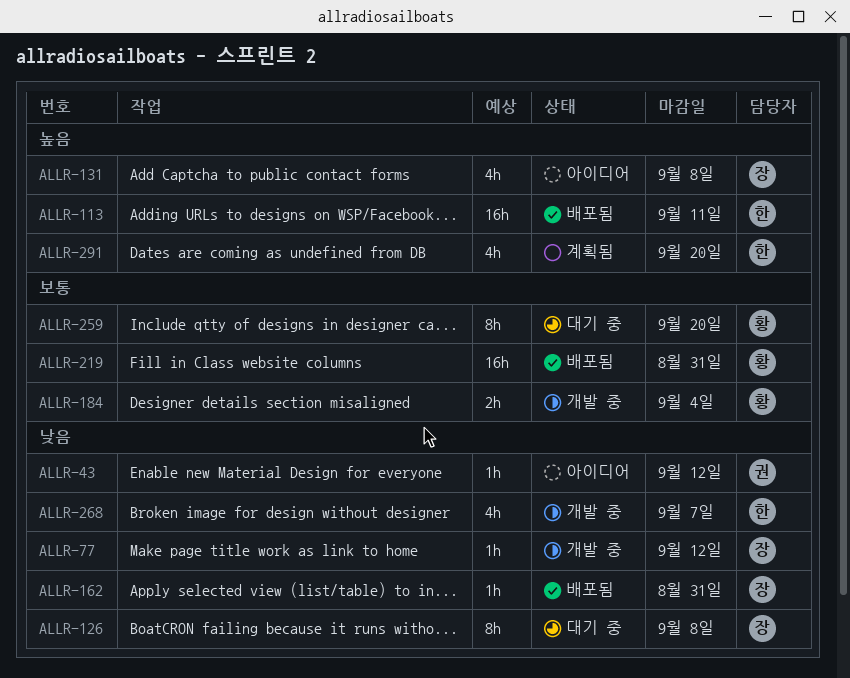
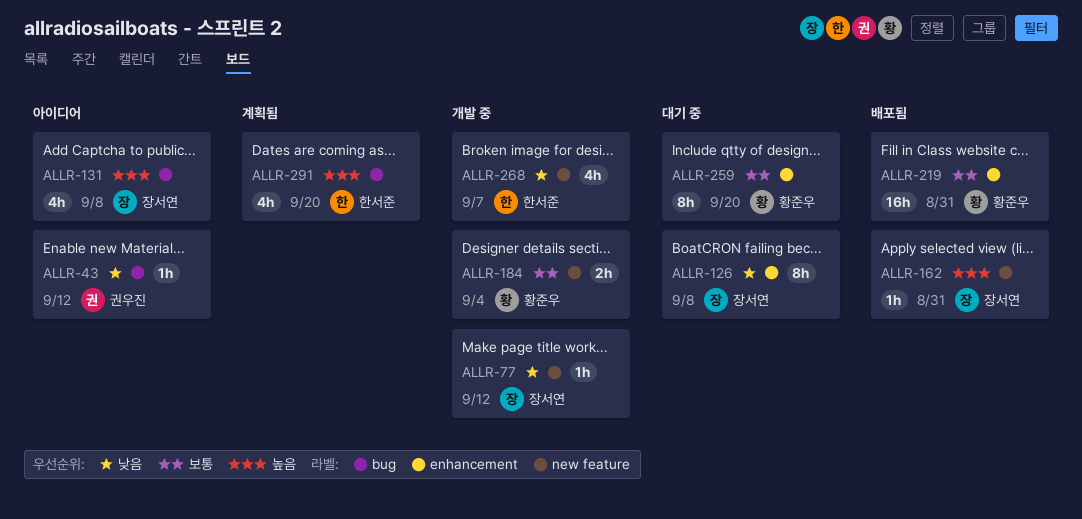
ALLR-113: present -> none
ALLR-162, priority: 낮음 -> 높음

